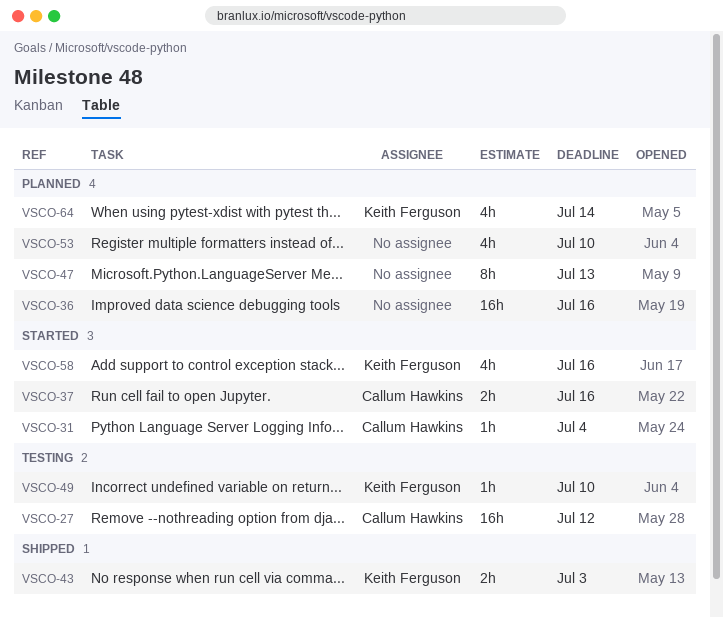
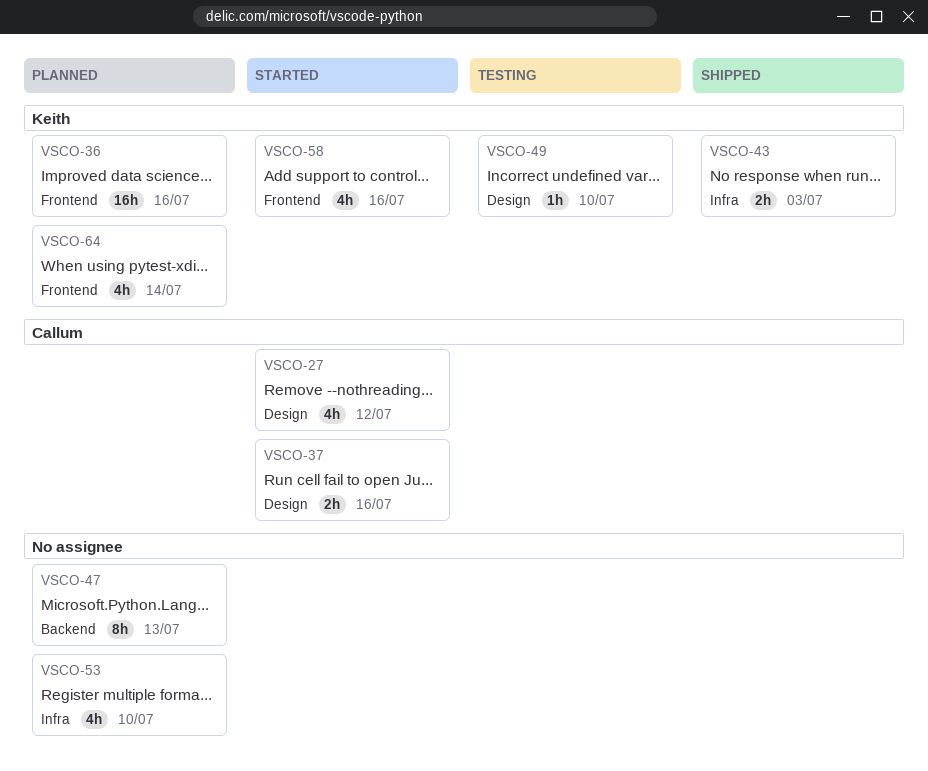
VSCO-27, status: Testing -> Started
VSCO-27, estimate: 16h -> 4h
VSCO-31: present -> none
VSCO-36, owner: none -> Keith Ferguson

